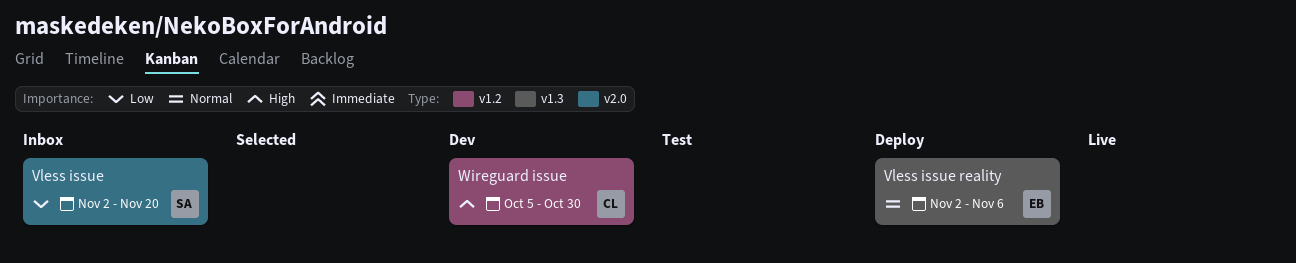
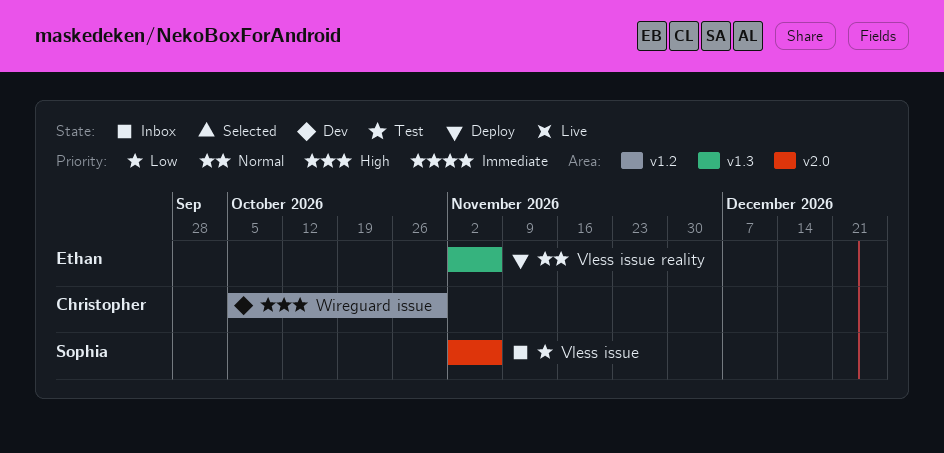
Vless issue, due: Nov 20 -> Nov 6

